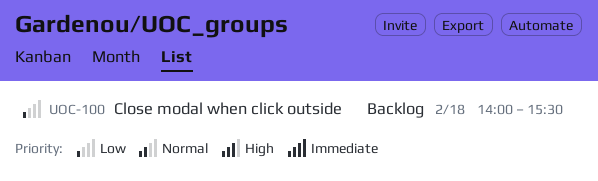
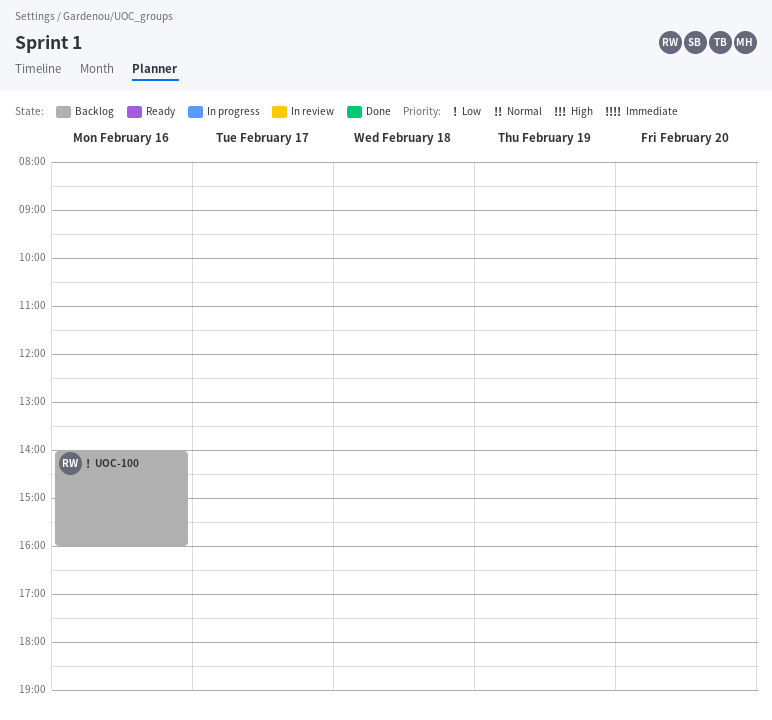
UOC-100, day: Feb 18 -> Feb 16
UOC-100, ends: 15:30 -> 16:00

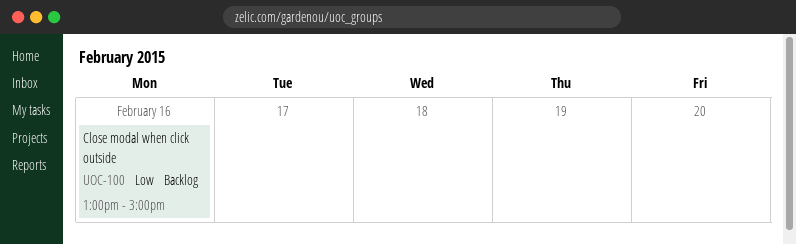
UOC-100, begins: 14:00 -> 13:00
UOC-100, ends: 16:00 -> 15:00

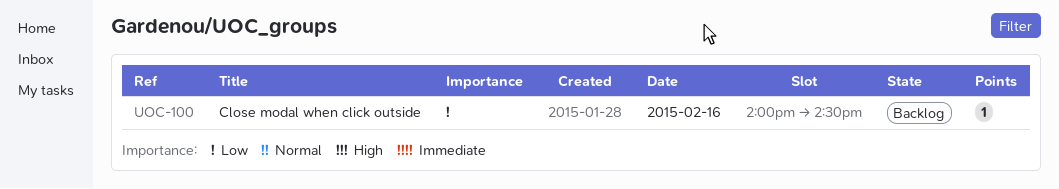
UOC-100, begins: 13:00 -> 14:00
UOC-100, ends: 15:00 -> 14:30

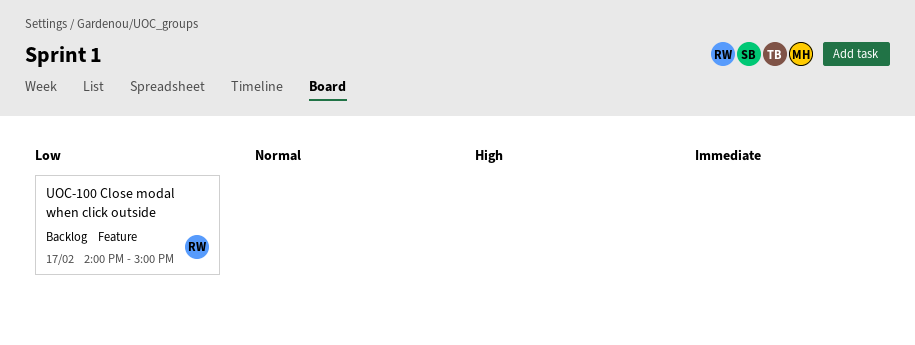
UOC-100, day: Feb 16 -> Feb 17
UOC-100, ends: 14:30 -> 15:00

